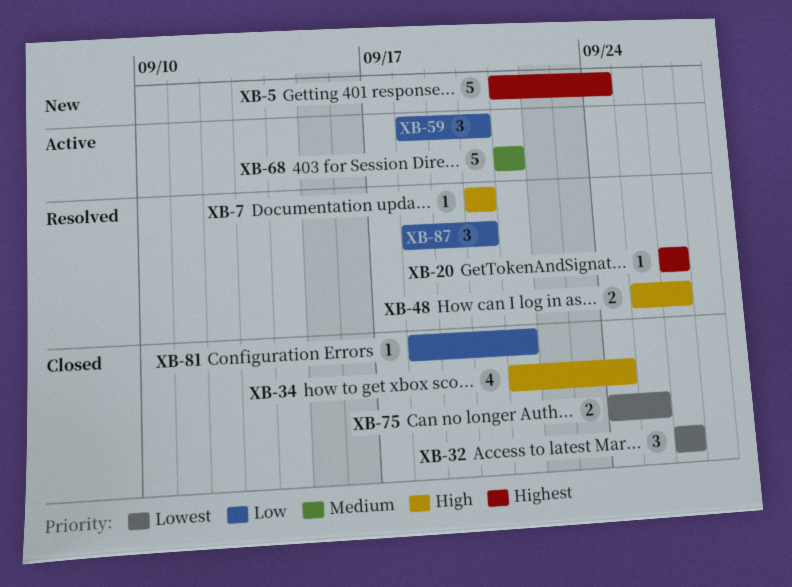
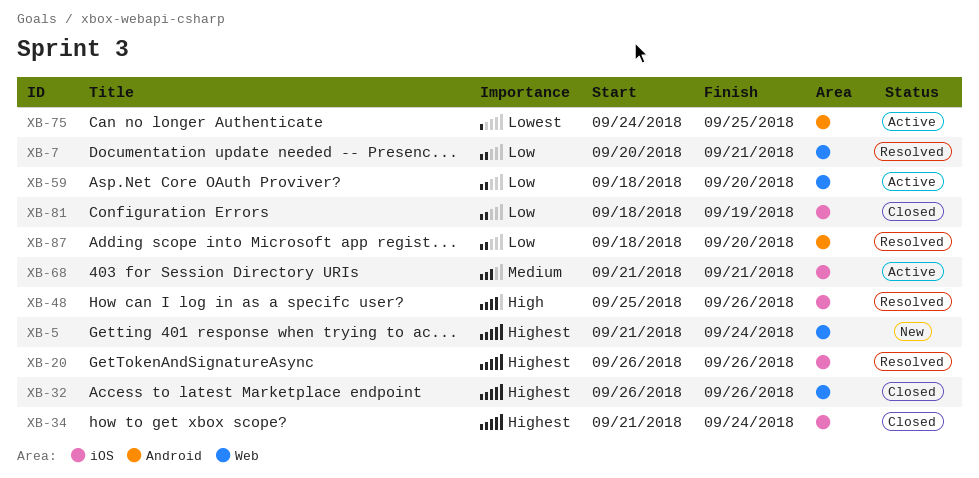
XB-7, priority: High -> Low
XB-7, due: Sep 20 -> Sep 21
XB-32, priority: Lowest -> Highest
XB-34, priority: High -> Highest
XB-75, status: Closed -> Active
XB-81, due: Sep 21 -> Sep 19

